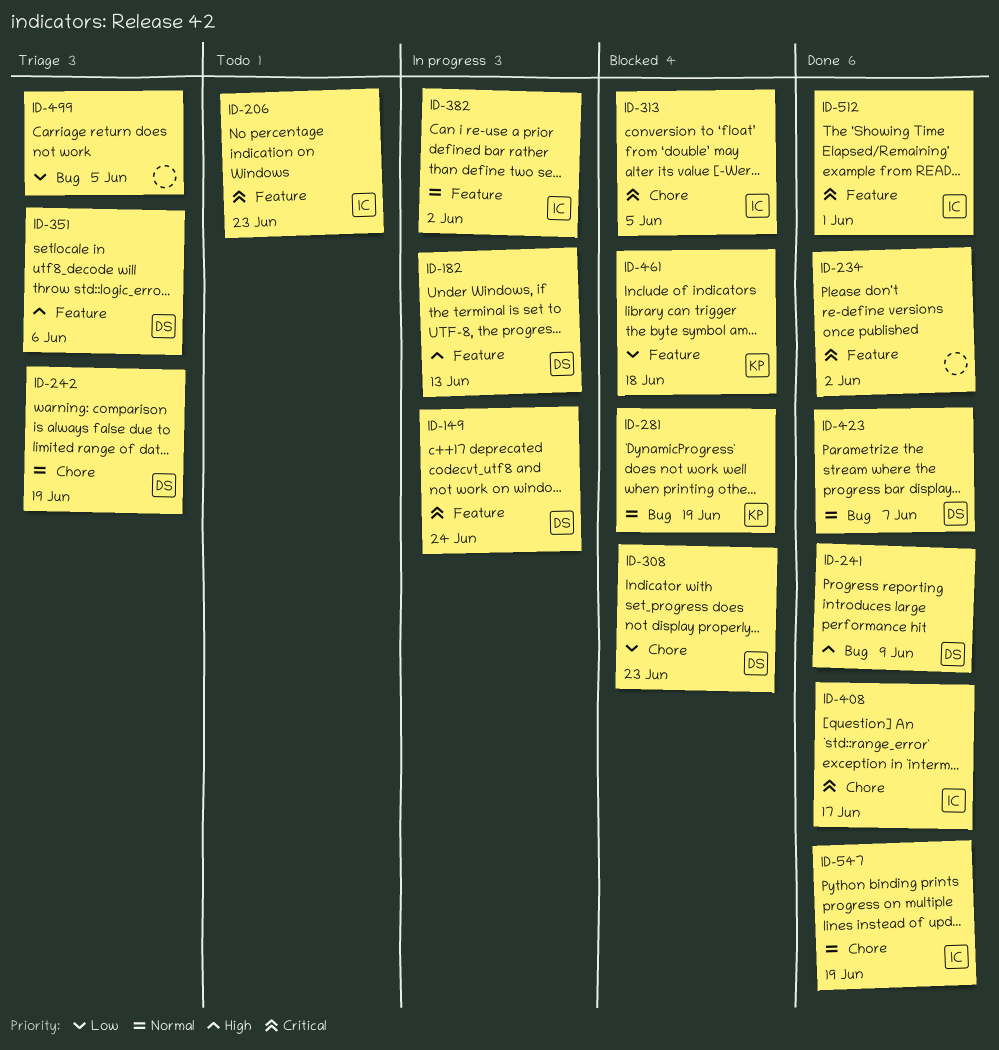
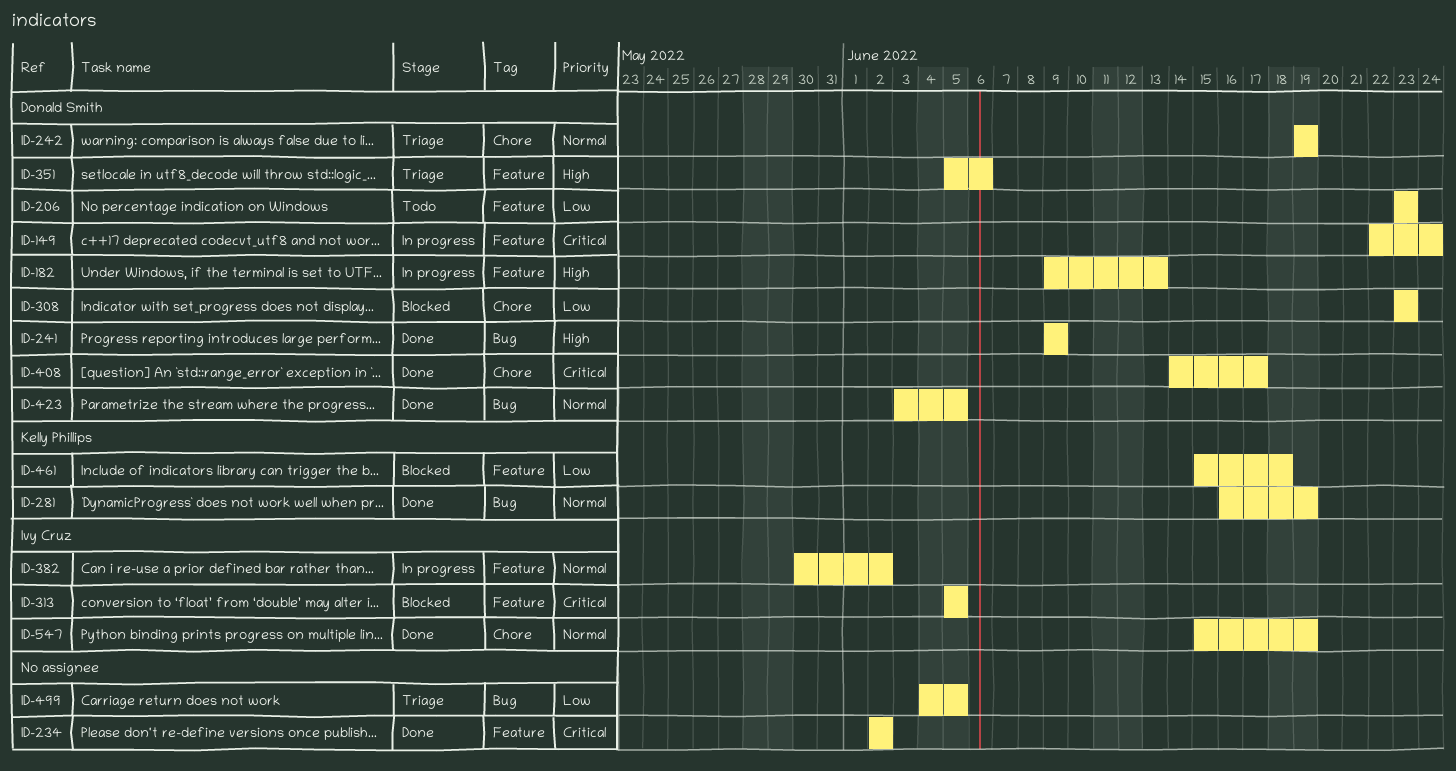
ID-206, owner: Ivy Cruz -> Donald Smith
ID-206, priority: Critical -> Low
ID-281, status: Blocked -> Done
ID-313, label: Chore -> Feature
ID-408, owner: Ivy Cruz -> Donald Smith
ID-423, due: Jun 7 -> Jun 5
ID-512: present -> none

